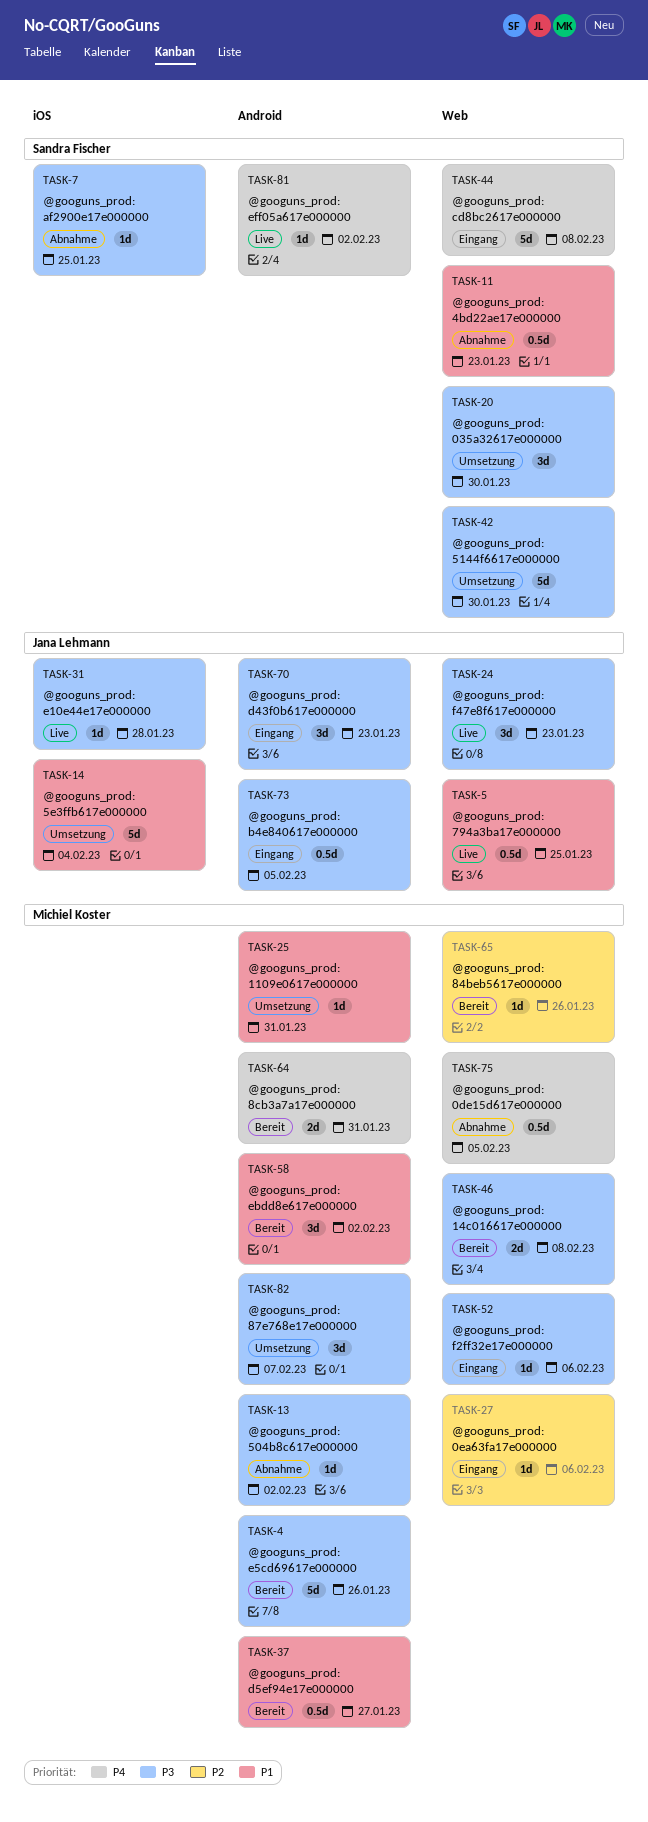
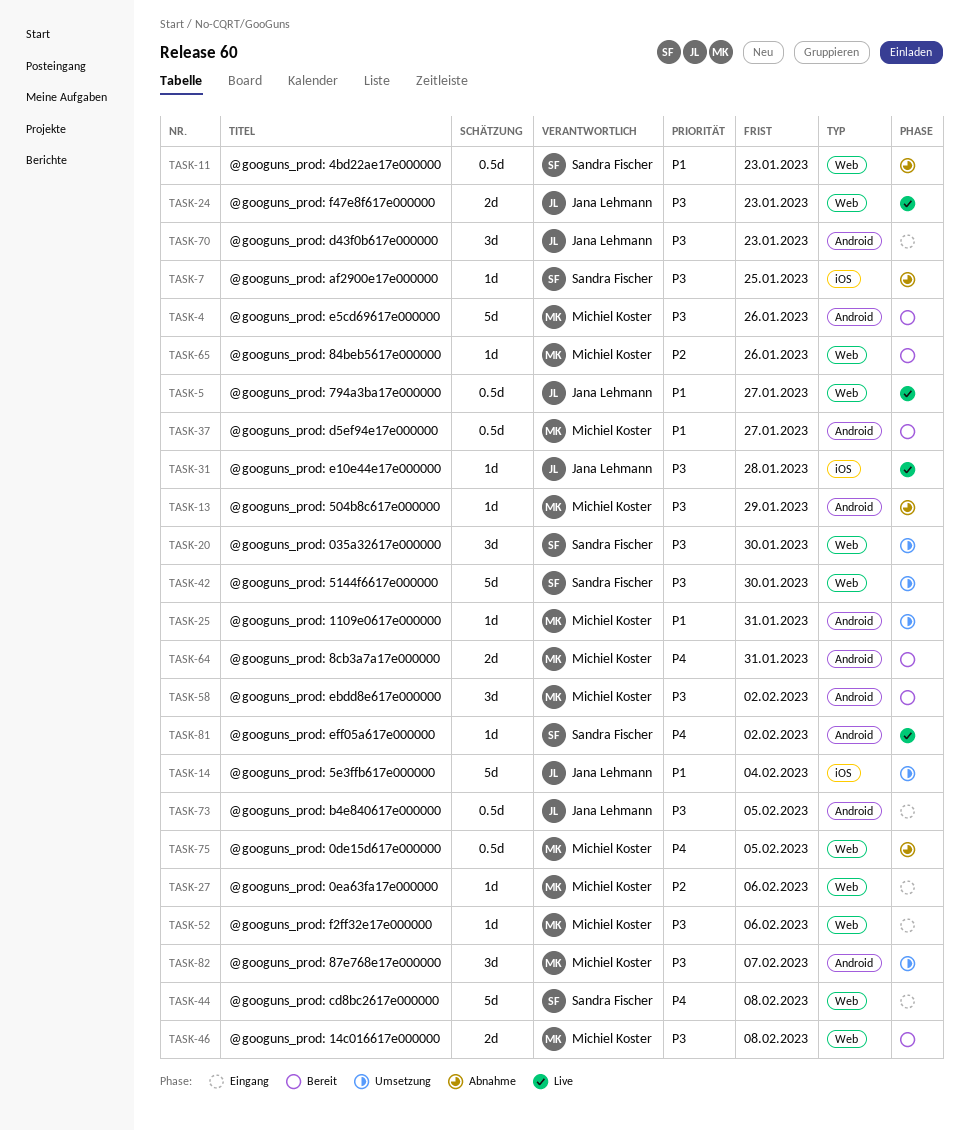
TASK-5, due: Jan 25 -> Jan 27
TASK-13, due: Feb 2 -> Jan 29
TASK-24, estimate: 3d -> 2d
TASK-58, priority: P1 -> P3

